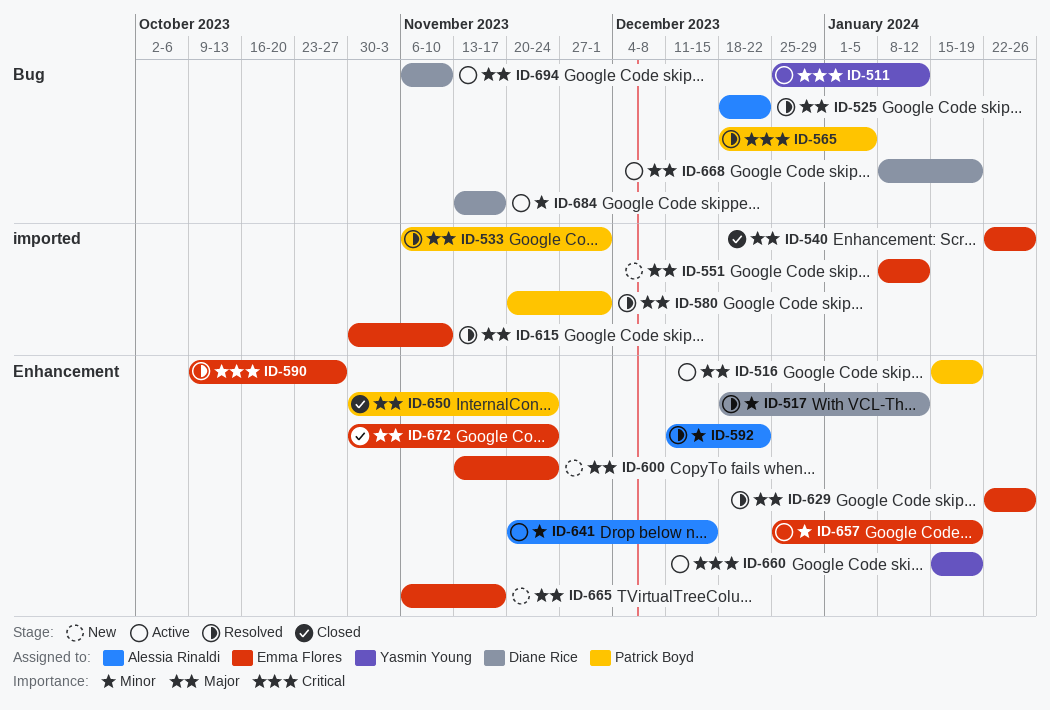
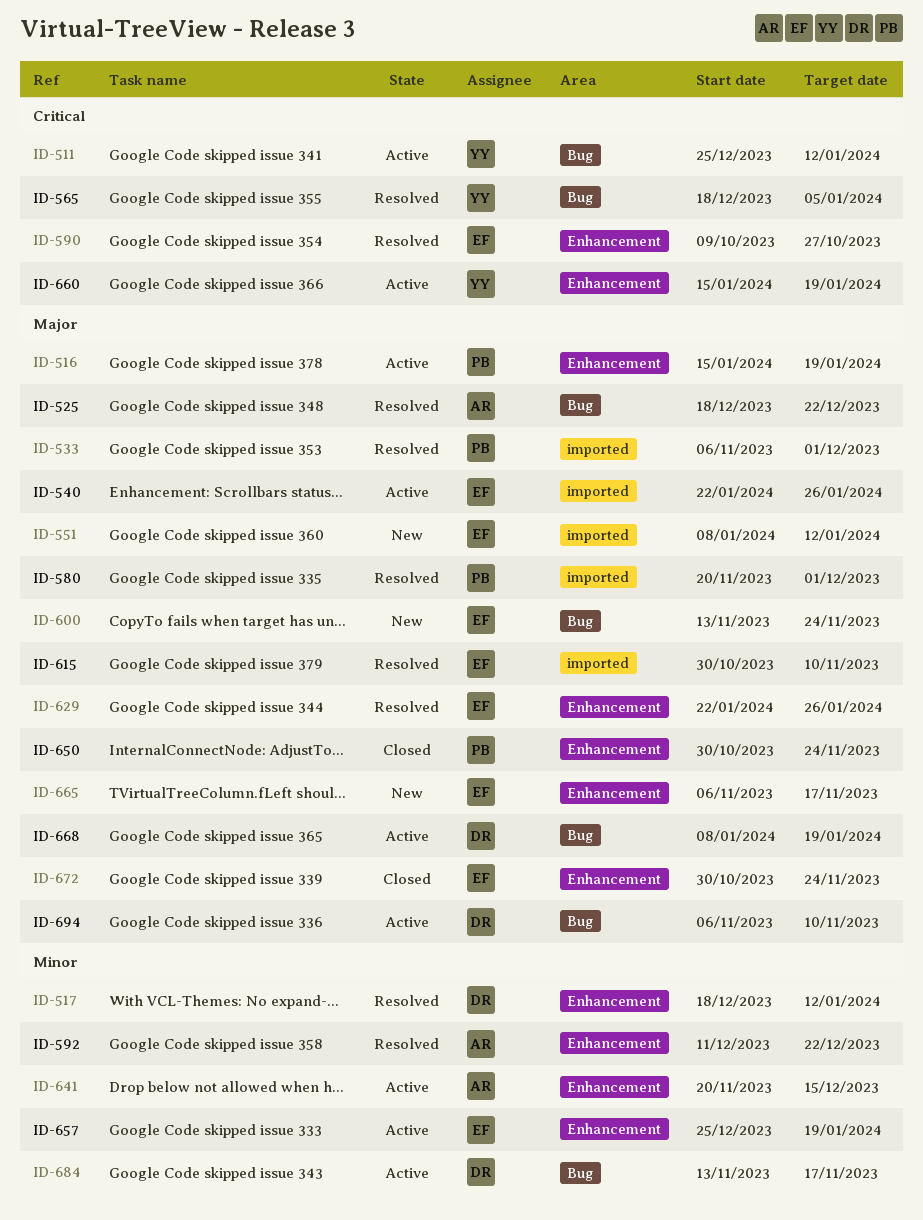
ID-540, status: Closed -> Active
ID-565, owner: Patrick Boyd -> Yasmin Young
ID-600, label: Enhancement -> Bug

